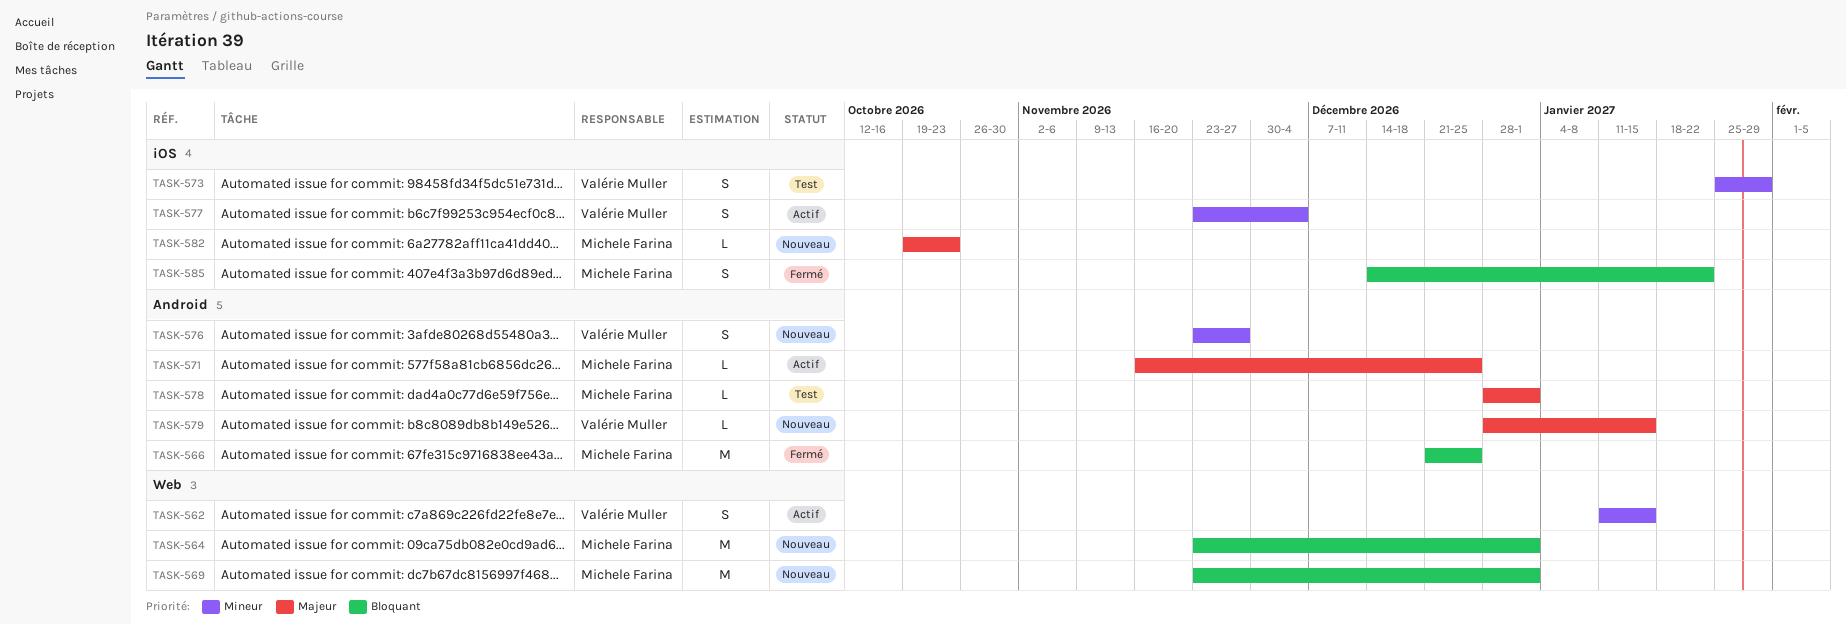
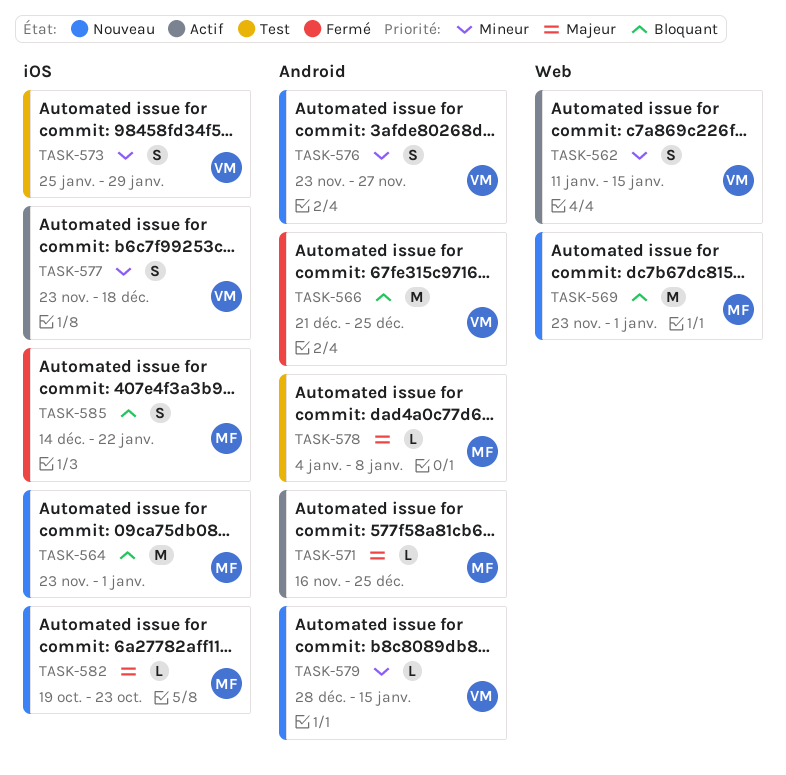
TASK-564, label: Web -> iOS
TASK-566, owner: Michele Farina -> Valérie Muller
TASK-577, due: Dec 4 -> Dec 18
TASK-578, start: Dec 28 -> Jan 4
TASK-578, due: Jan 1 -> Jan 8
TASK-579, priority: Majeur -> Mineur

